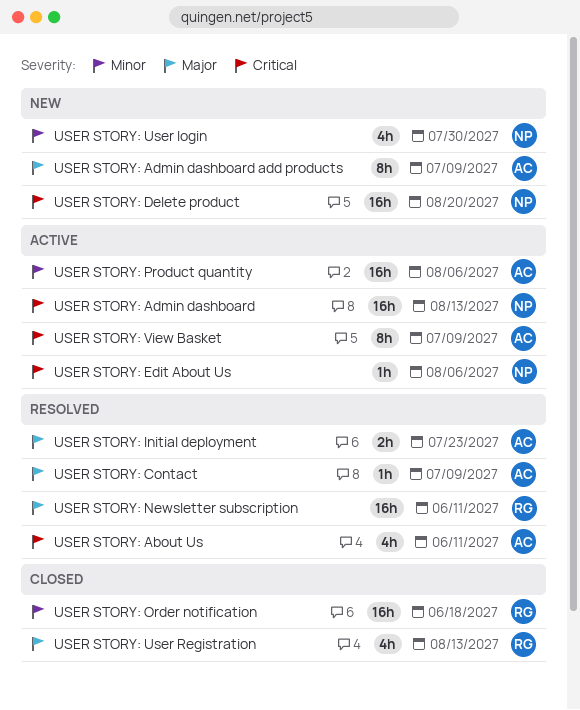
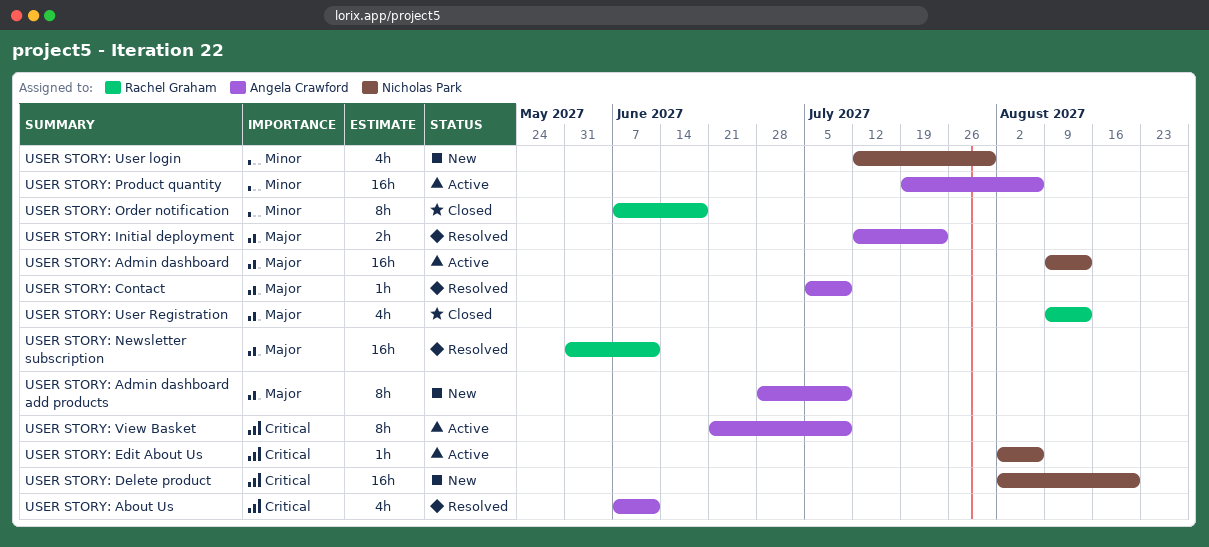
USER STORY: Admin dashboard, priority: Critical -> Major
USER STORY: Order notification, estimate: 16h -> 8h

